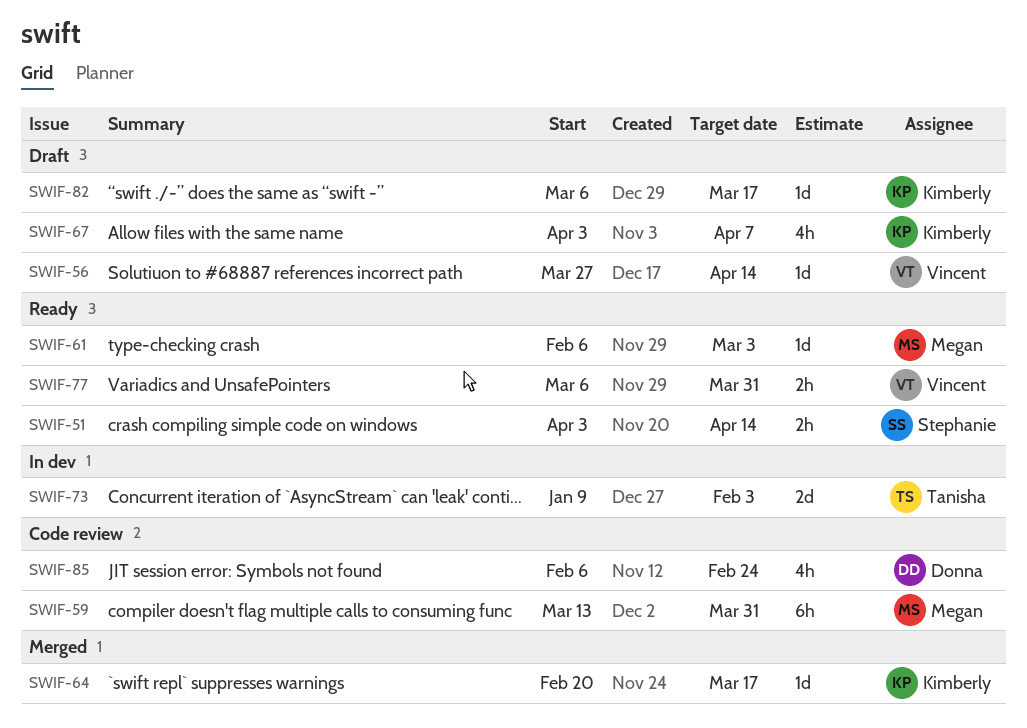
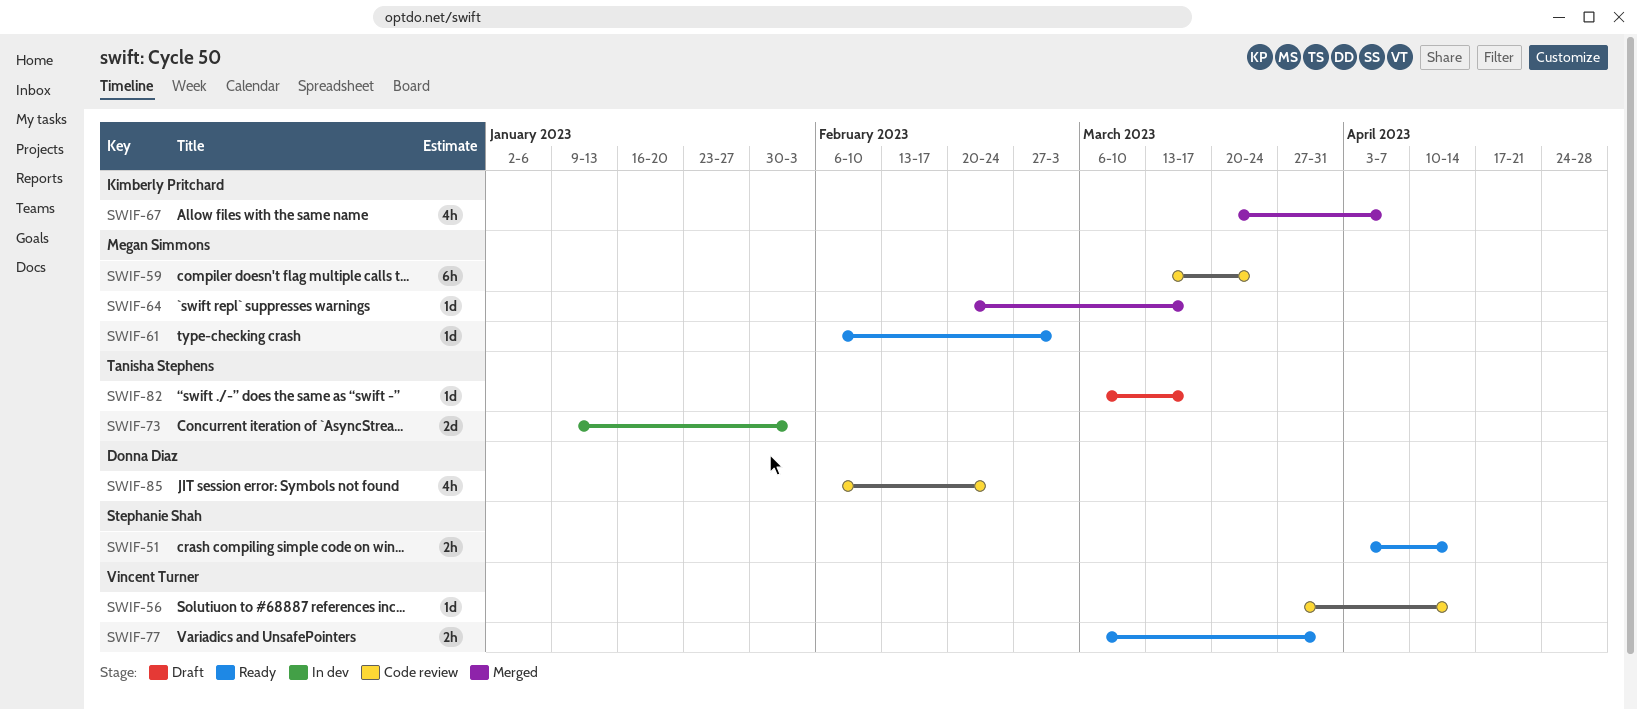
SWIF-56, status: Draft -> Code review
SWIF-59, due: Mar 31 -> Mar 24
SWIF-64, owner: Kimberly Pritchard -> Megan Simmons
SWIF-67, status: Draft -> Merged
SWIF-67, start: Apr 3 -> Mar 20
SWIF-82, owner: Kimberly Pritchard -> Tanisha Stephens

